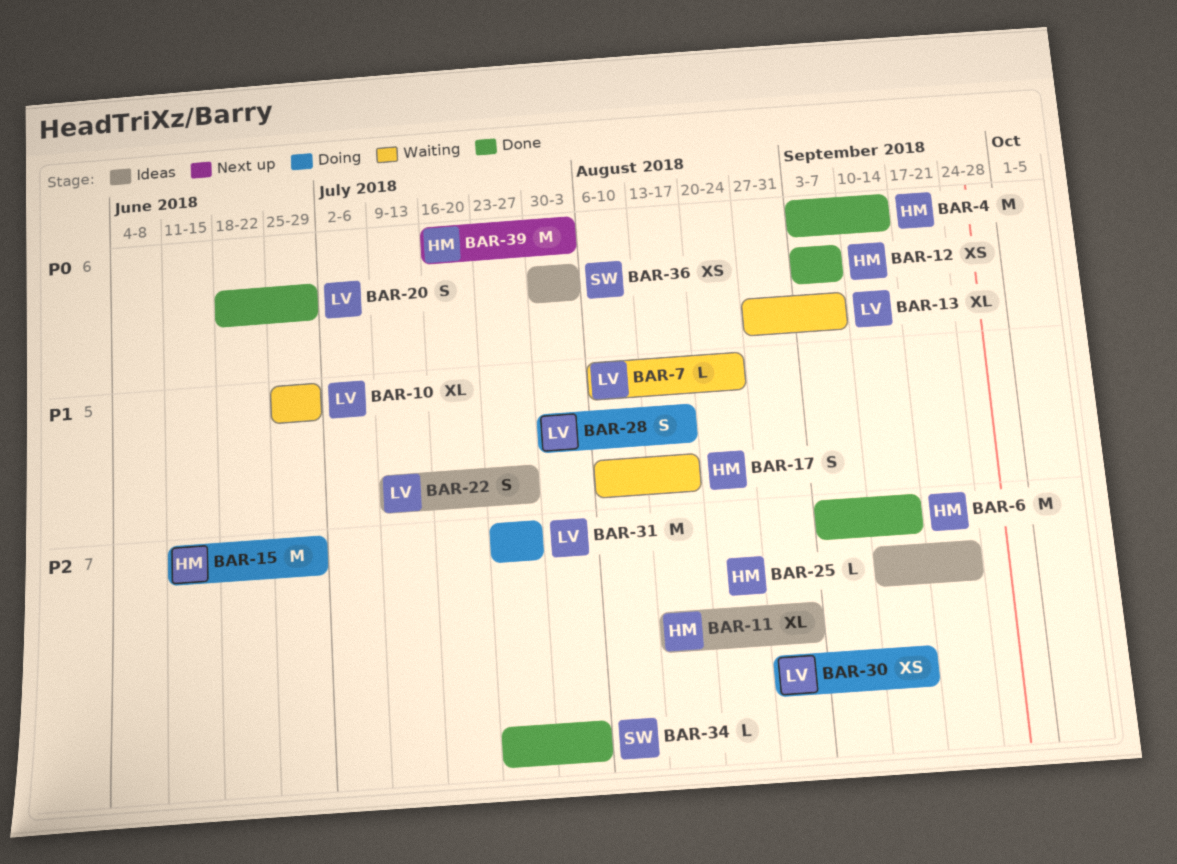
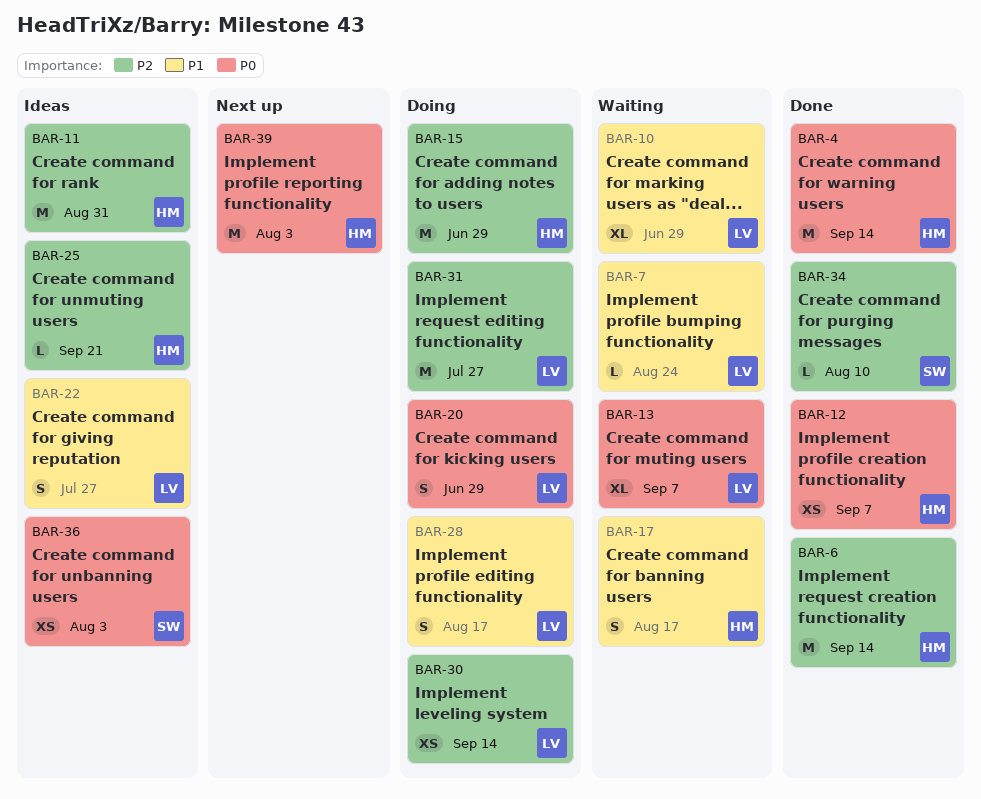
BAR-11, estimate: XL -> M
BAR-20, status: Done -> Doing
BAR-34, due: Aug 3 -> Aug 10

